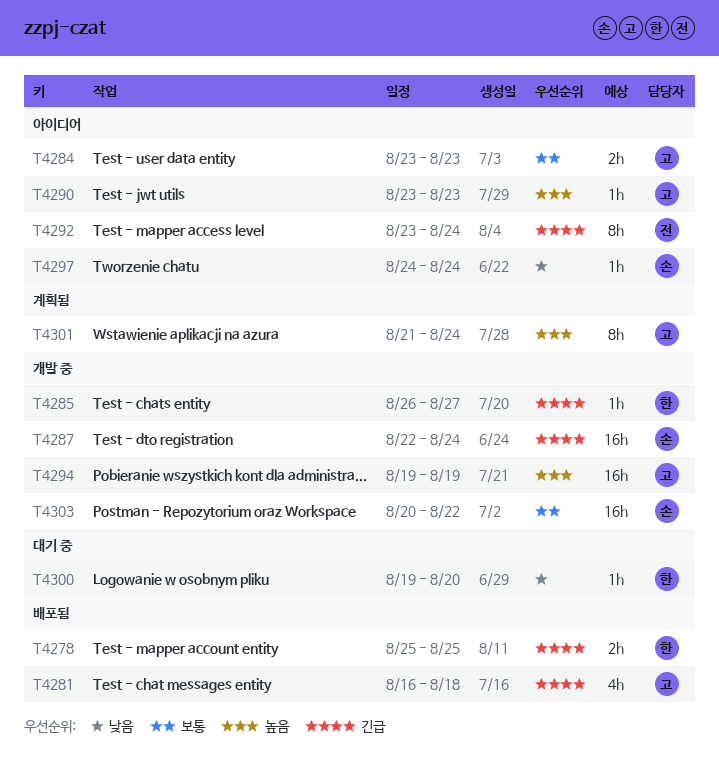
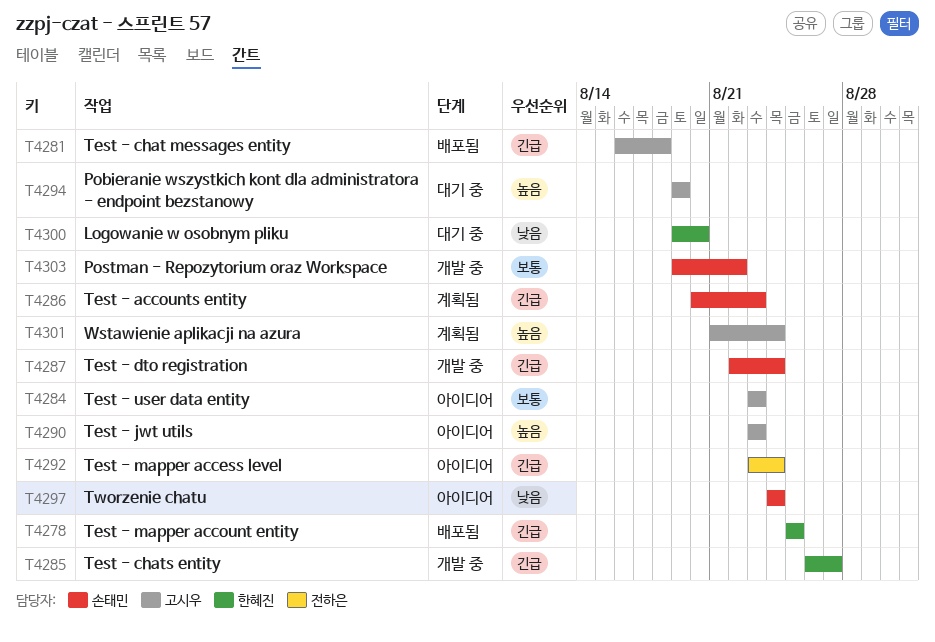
T4286: none -> present
T4294, status: 개발 중 -> 대기 중
T4303, start: Aug 20 -> Aug 19

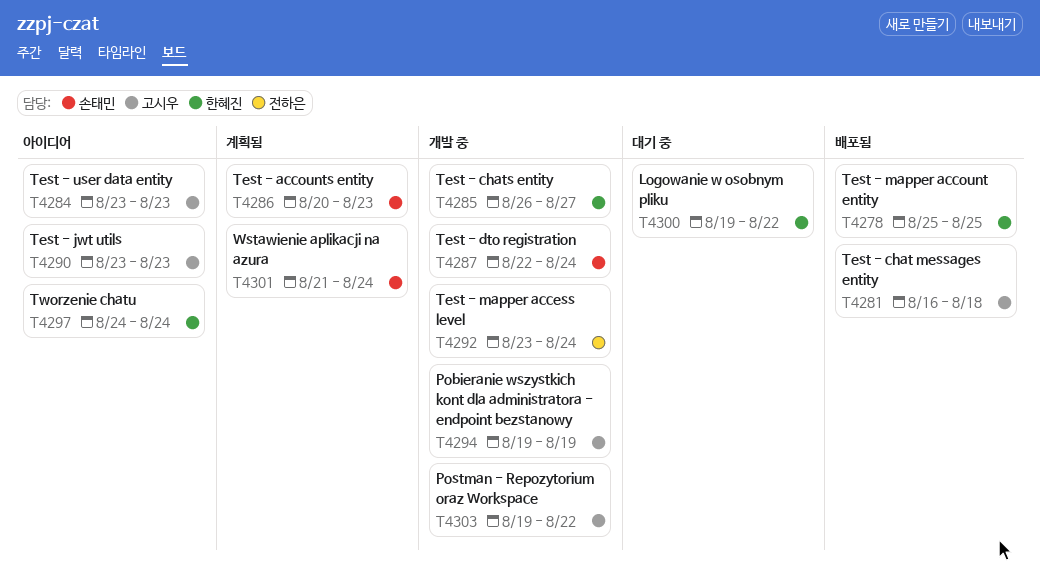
T4292, status: 아이디어 -> 개발 중
T4294, status: 대기 중 -> 개발 중
T4297, owner: 손태민 -> 한혜진
T4300, due: Aug 20 -> Aug 22
T4301, owner: 고시우 -> 손태민
T4303, owner: 손태민 -> 고시우

